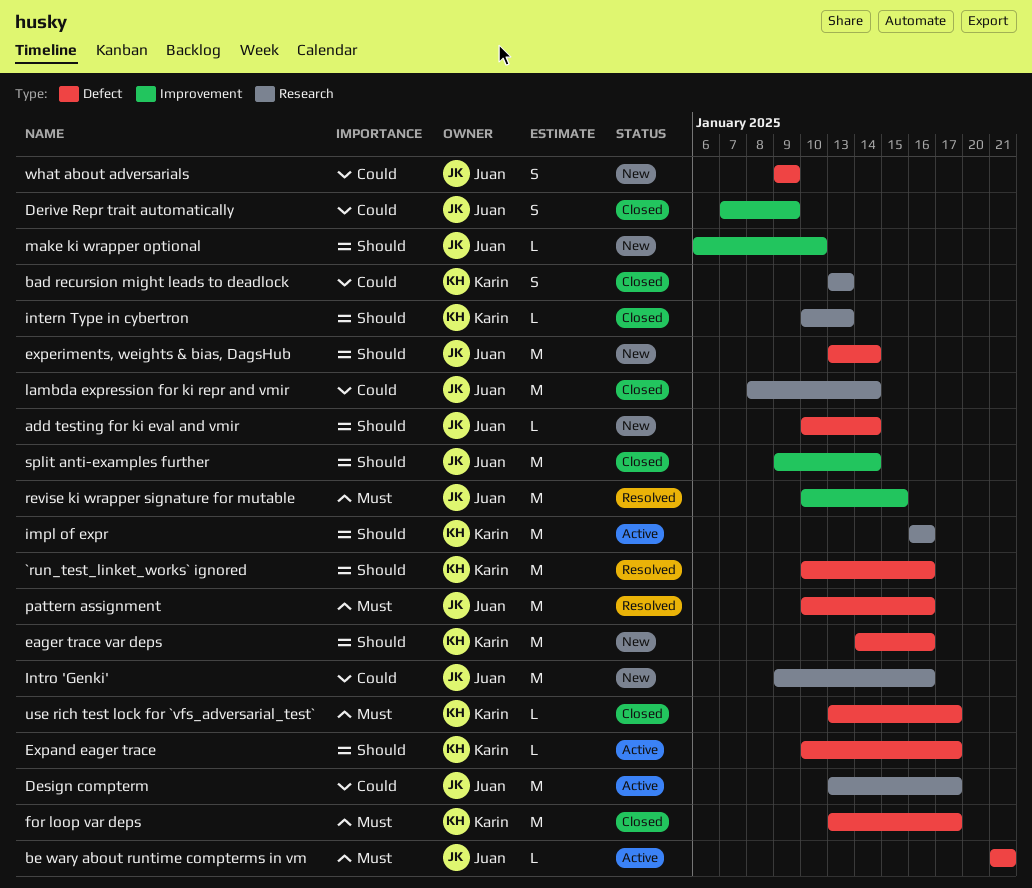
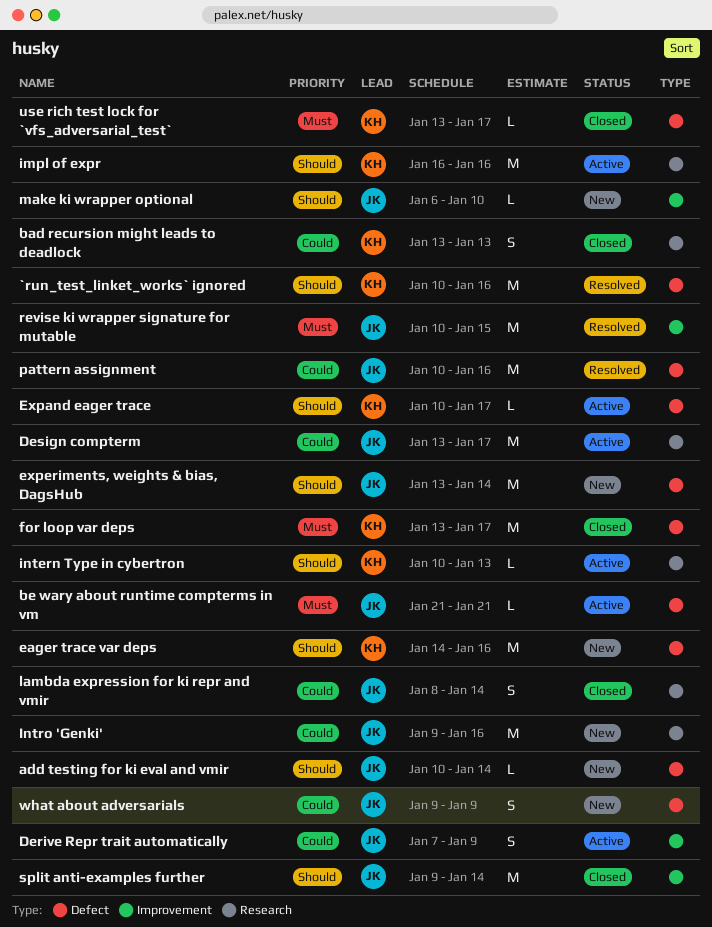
Derive Repr trait automatically, status: Closed -> Active
intern Type in cybertron, status: Closed -> Active
lambda expression for ki repr and vmir, estimate: M -> S
pattern assignment, priority: Must -> Could

